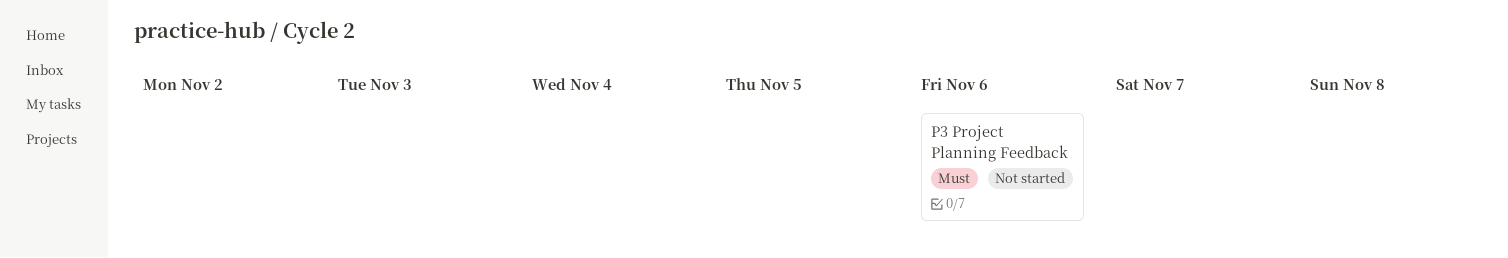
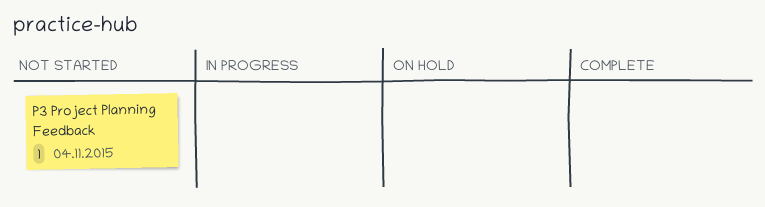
P3 Project Planning Feedback, due: Nov 6 -> Nov 4

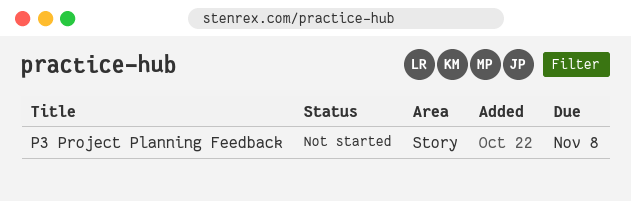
P3 Project Planning Feedback, due: Nov 4 -> Nov 8

